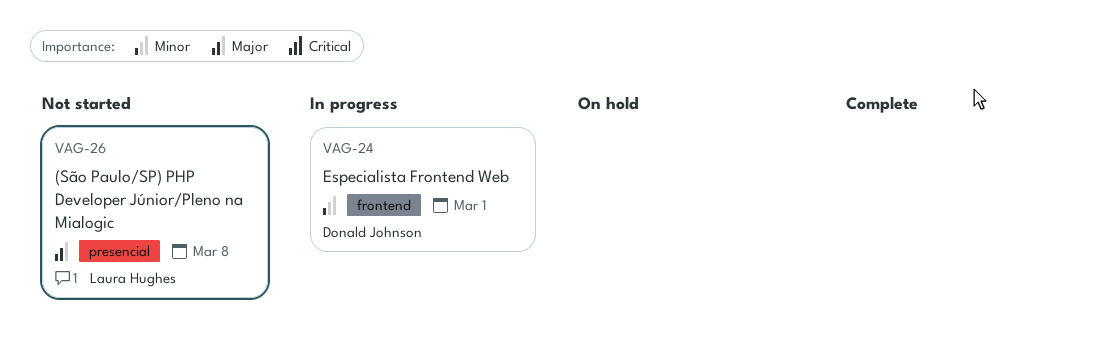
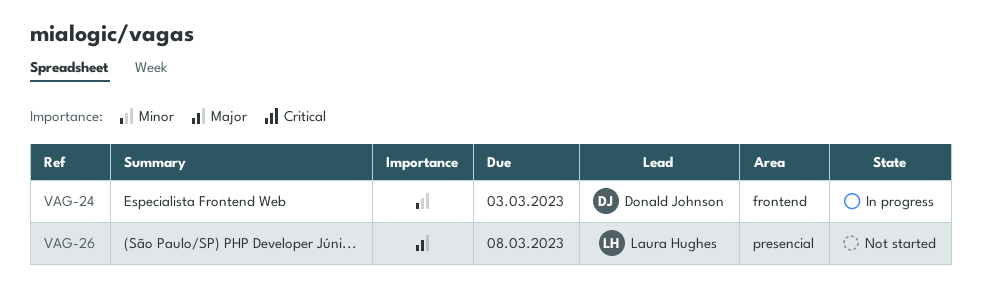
VAG-24, due: Mar 1 -> Mar 3

